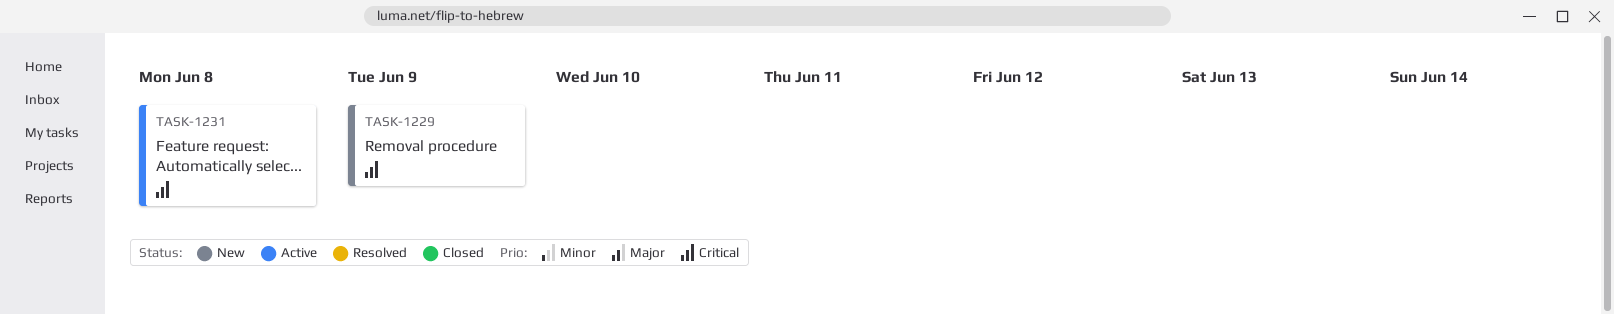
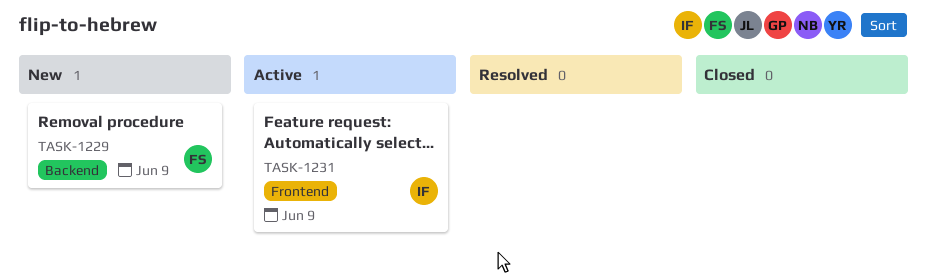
TASK-1231, due: Jun 8 -> Jun 9

